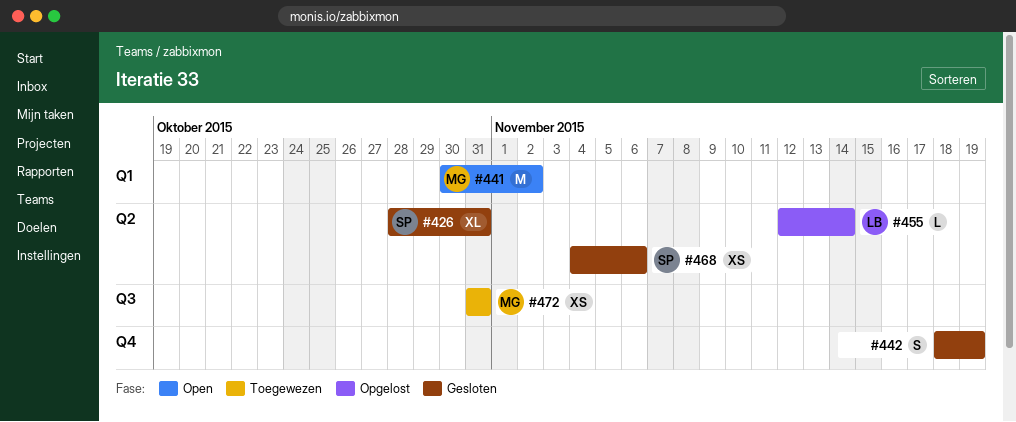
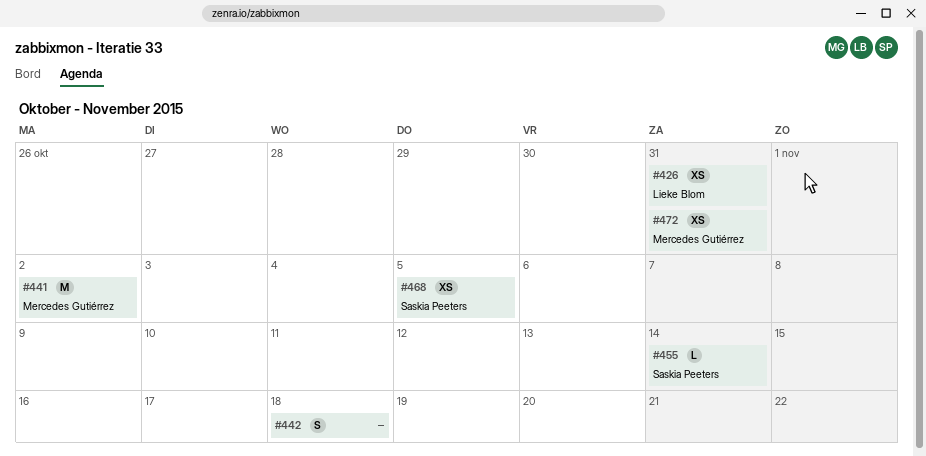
#426, owner: Saskia Peeters -> Lieke Blom
#426, estimate: XL -> XS
#442, due: Nov 19 -> Nov 18
#455, owner: Lieke Blom -> Saskia Peeters
#468, due: Nov 6 -> Nov 5

